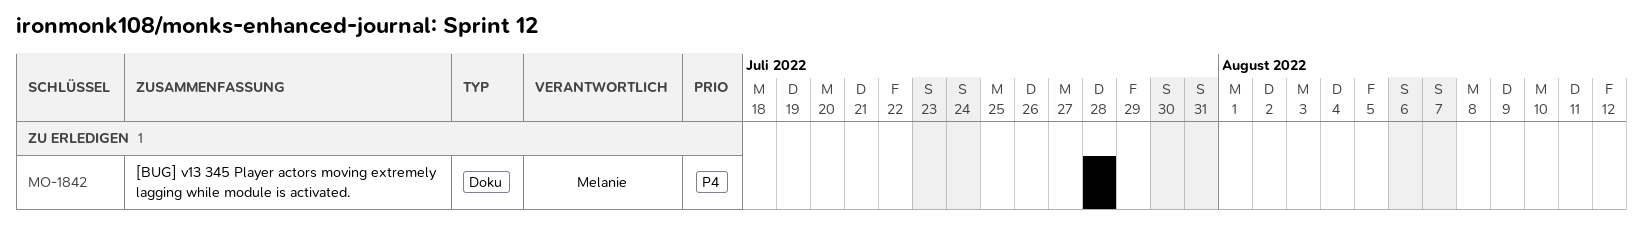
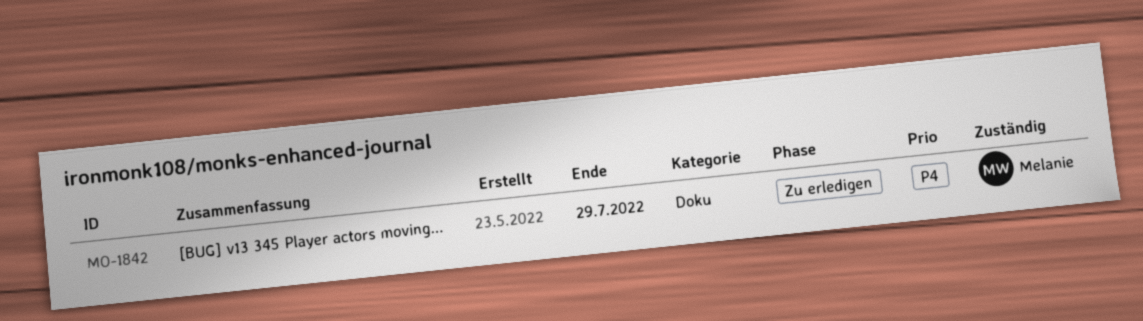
MO-1842, due: Jul 28 -> Jul 29

